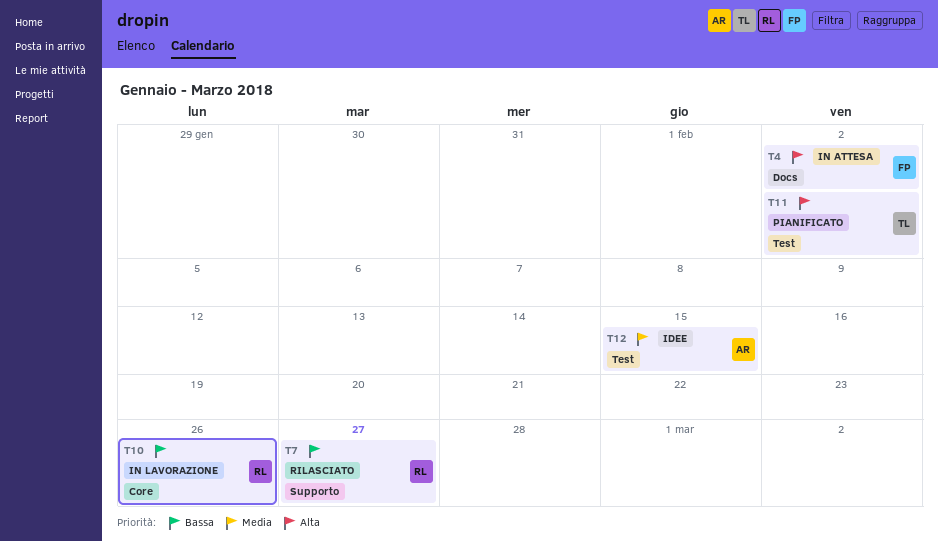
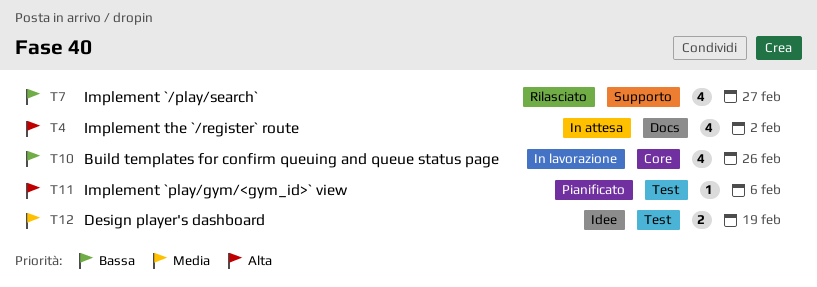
T11, due: Feb 2 -> Feb 6
T12, due: Feb 15 -> Feb 19

